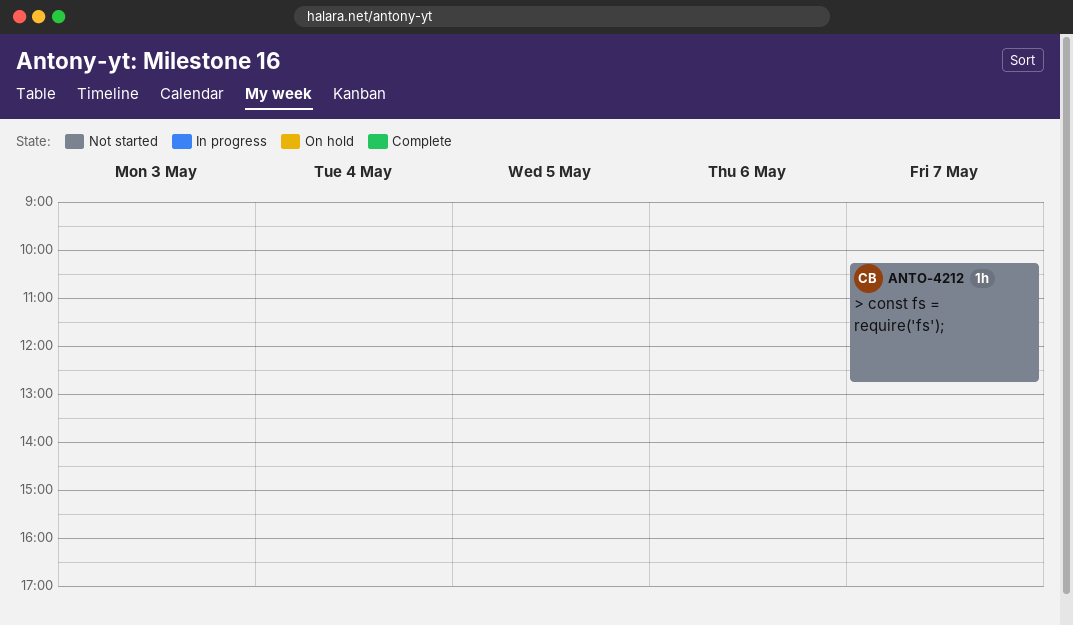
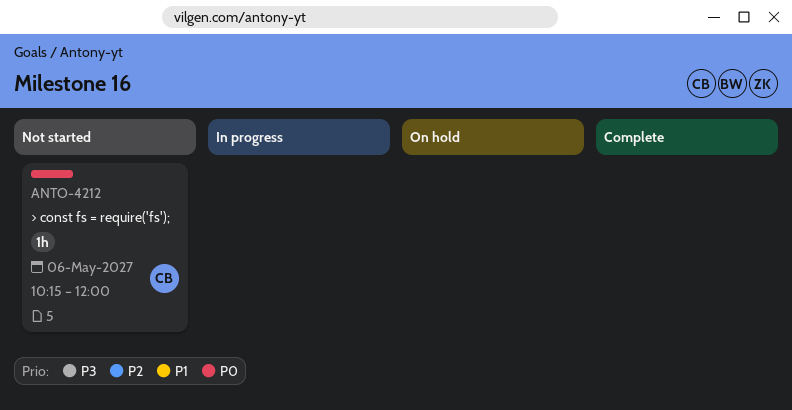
ANTO-4212, day: May 7 -> May 6
ANTO-4212, ends: 12:45 -> 12:00

